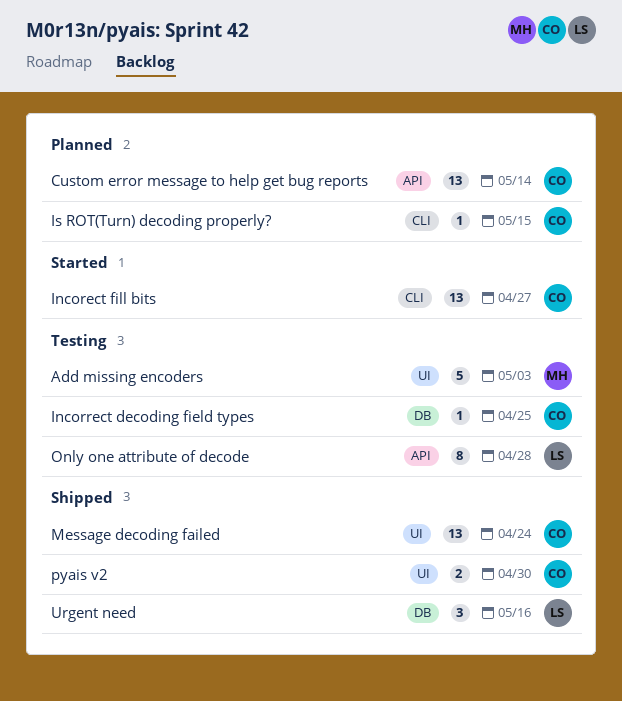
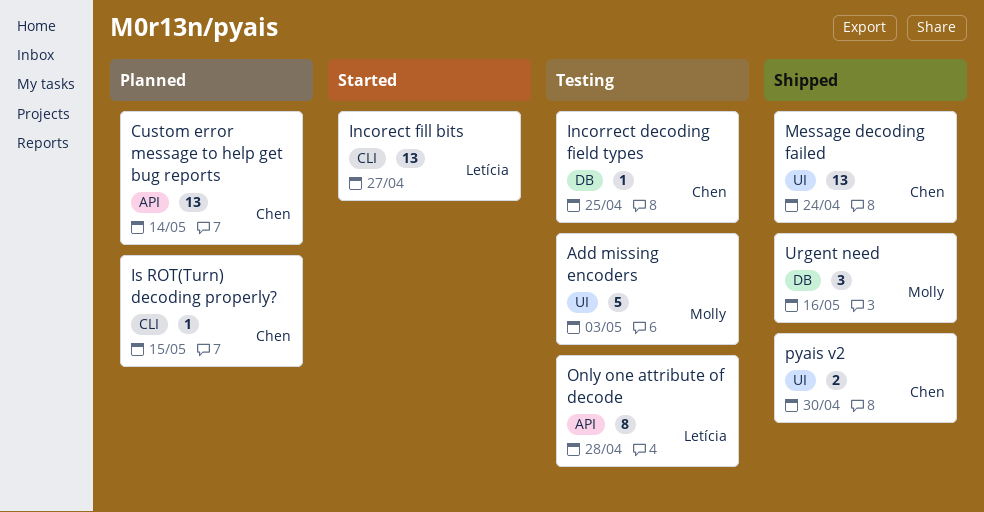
Incorect fill bits, owner: Chen -> Letícia
Urgent need, owner: Letícia -> Molly

